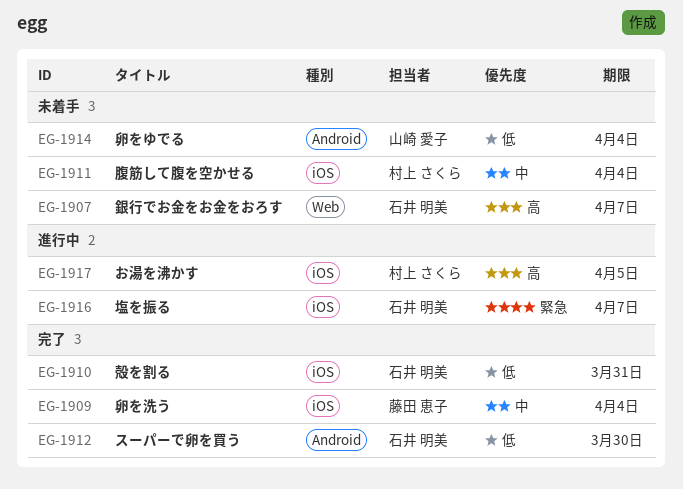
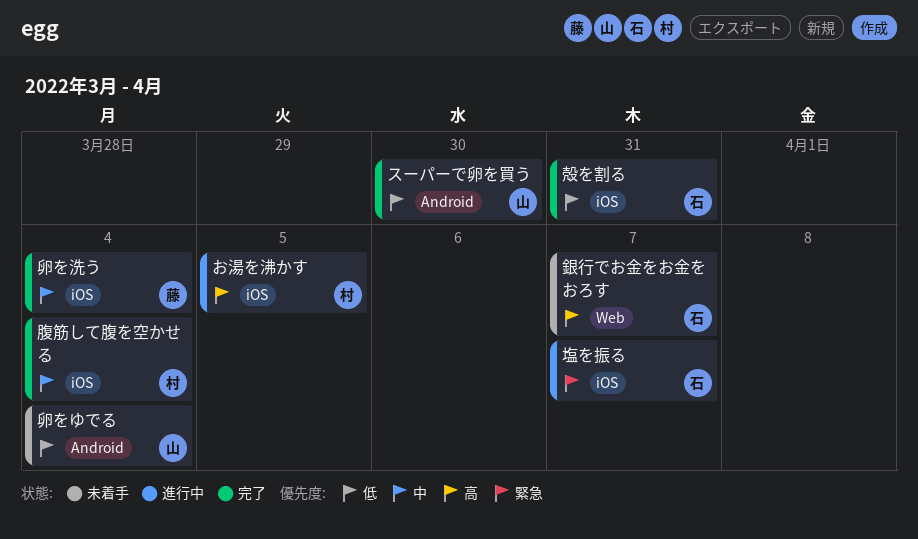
スーパーで卵を買う, owner: 石井 明美 -> 山崎 愛子
腹筋して腹を空かせる, status: 未着手 -> 完了

